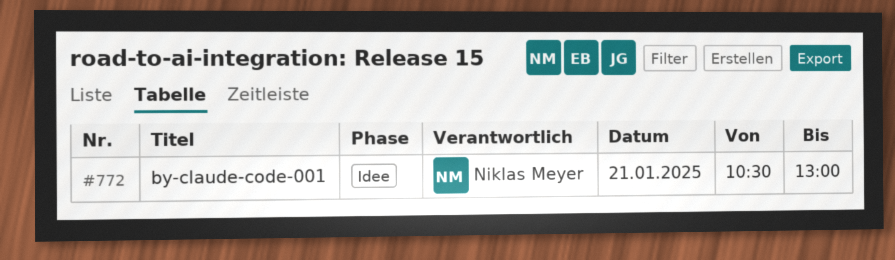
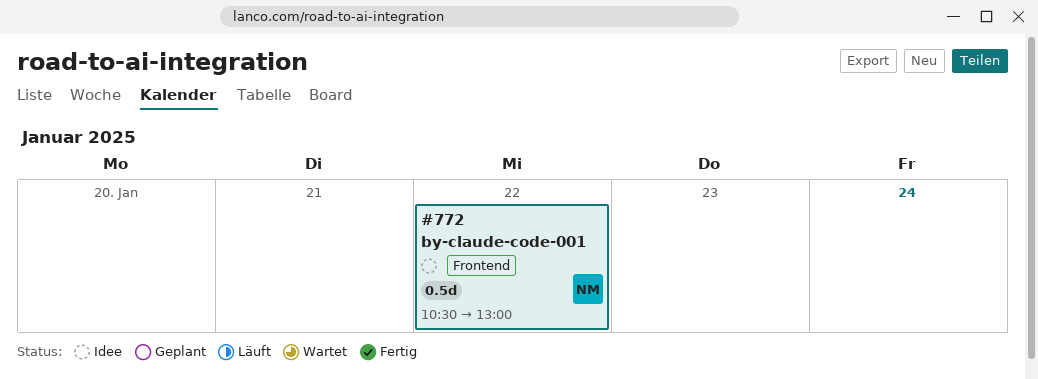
#772, day: Jan 21 -> Jan 22

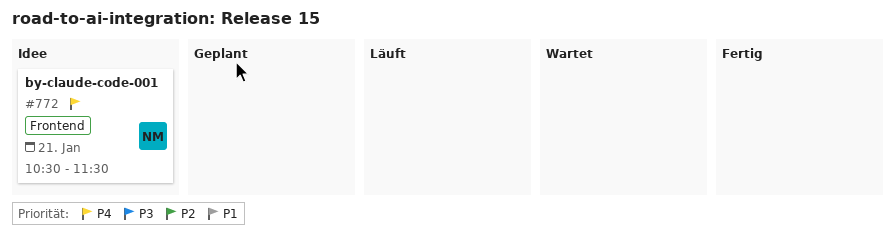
#772, day: Jan 22 -> Jan 21
#772, ends: 13:00 -> 11:30

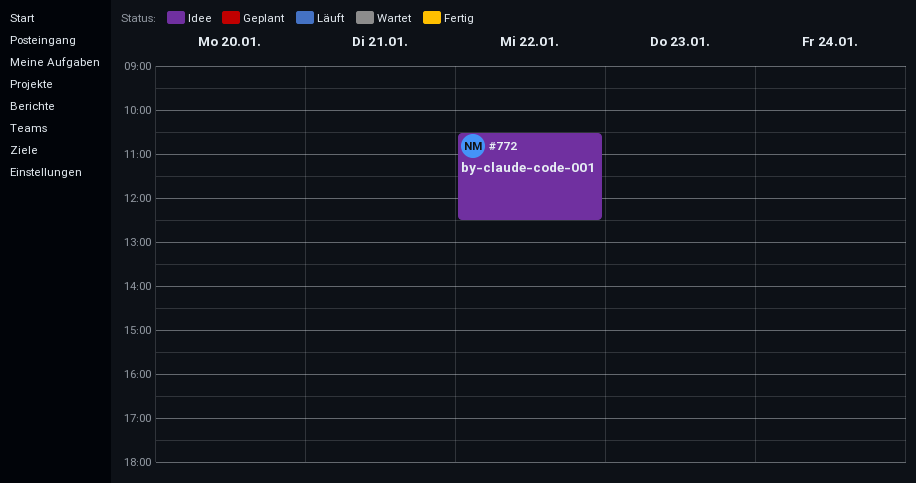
#772, day: Jan 21 -> Jan 22
#772, ends: 11:30 -> 12:30

